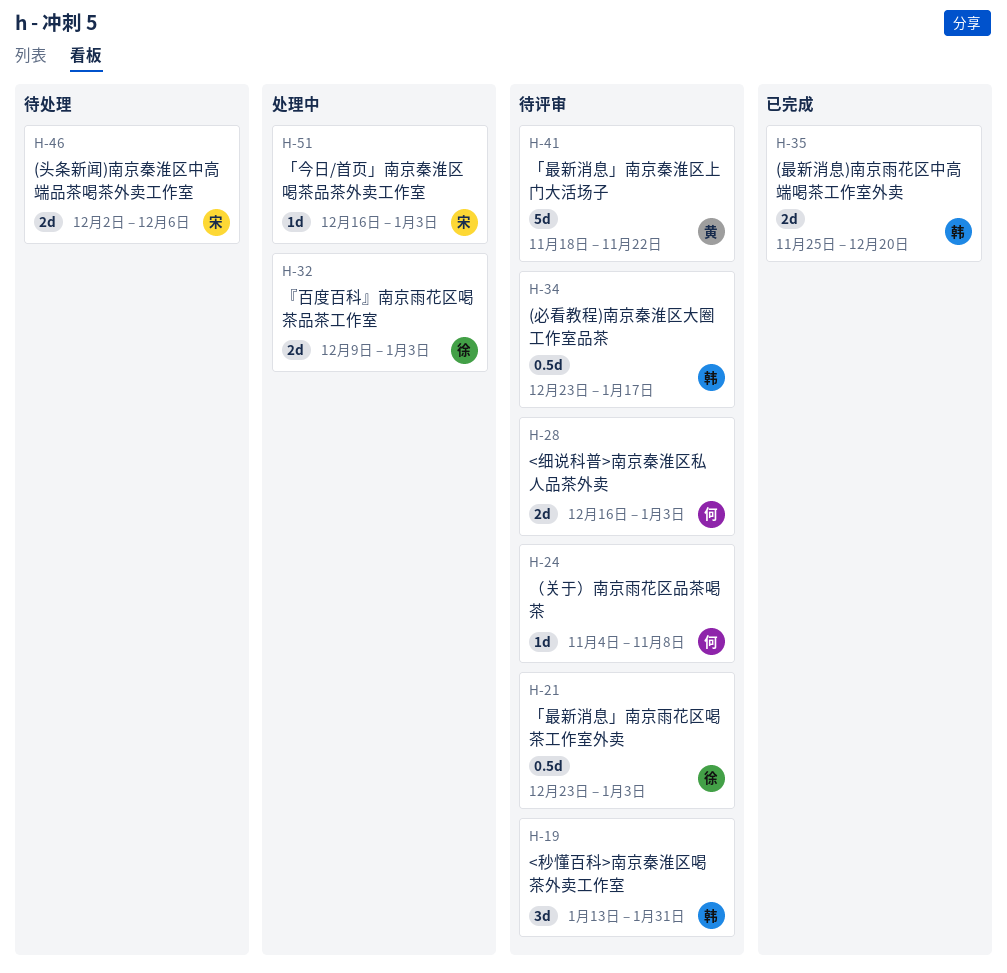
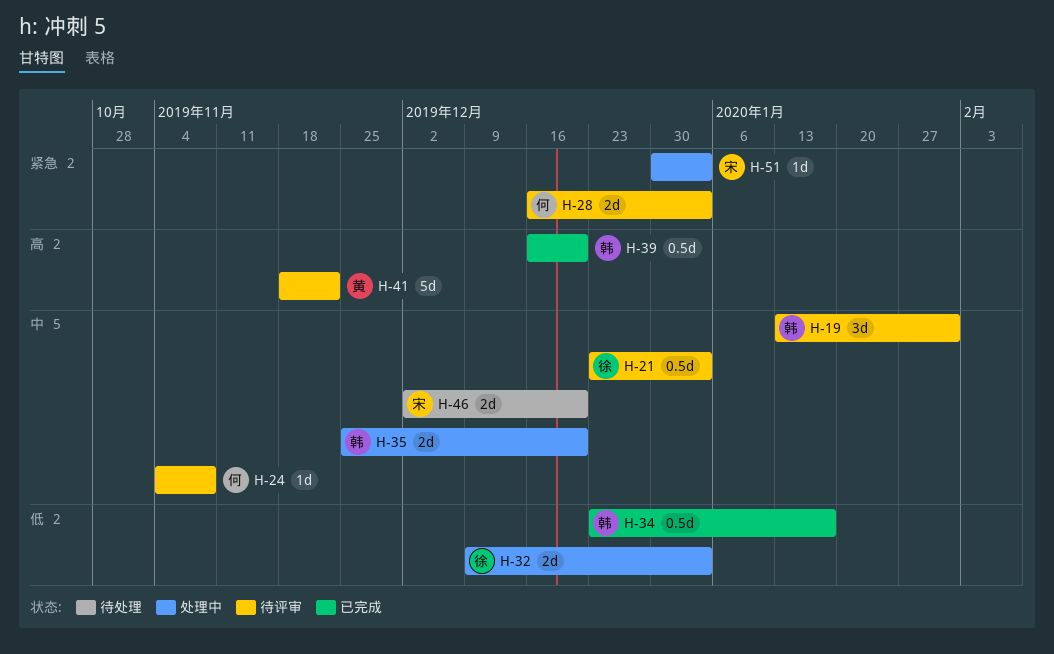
H-34, status: 待评审 -> 已完成
H-35, status: 已完成 -> 处理中
H-39: none -> present
H-46, due: Dec 6 -> Dec 20
H-51, start: Dec 16 -> Dec 30

